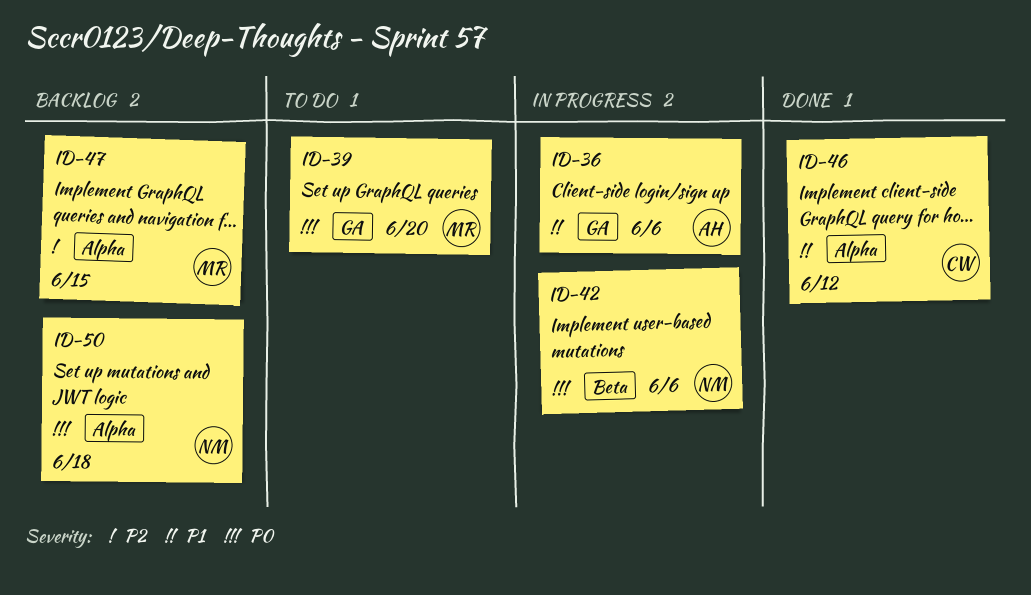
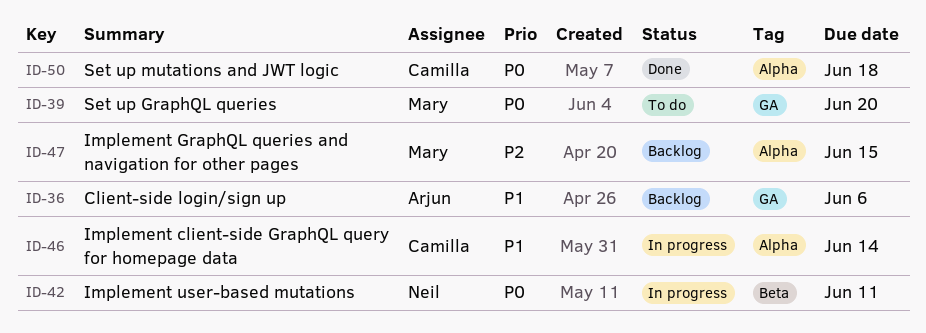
ID-36, status: In progress -> Backlog
ID-42, due: Jun 6 -> Jun 11
ID-46, status: Done -> In progress
ID-46, due: Jun 12 -> Jun 14
ID-50, status: Backlog -> Done
ID-50, owner: Neil -> Camilla

